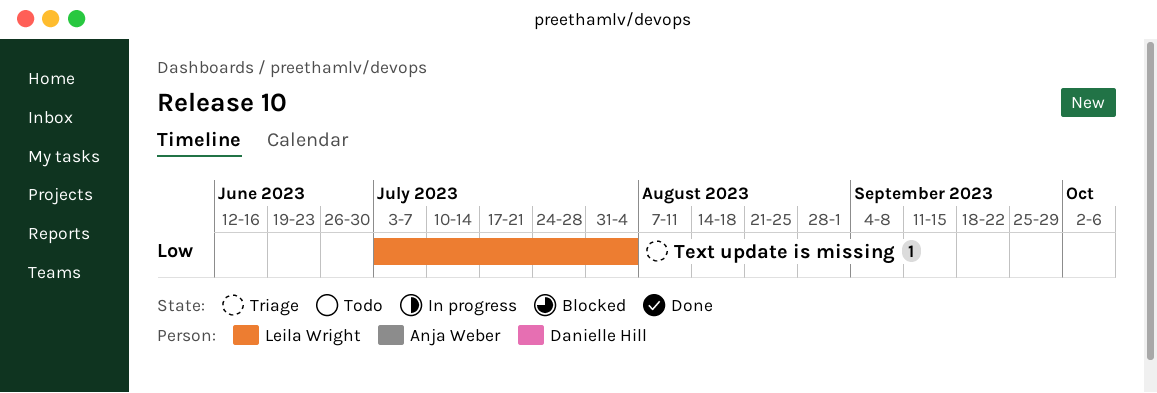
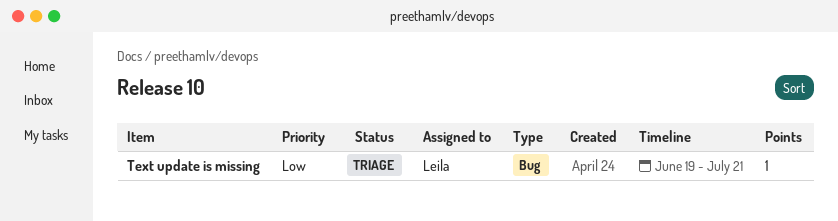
Text update is missing, start: Jul 3 -> Jun 19
Text update is missing, due: Aug 4 -> Jul 21

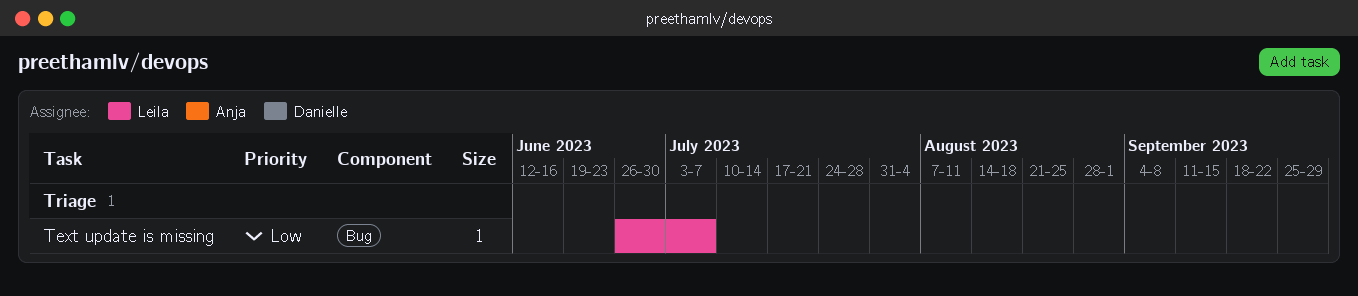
Text update is missing, start: Jun 19 -> Jun 26
Text update is missing, due: Jul 21 -> Jul 7

